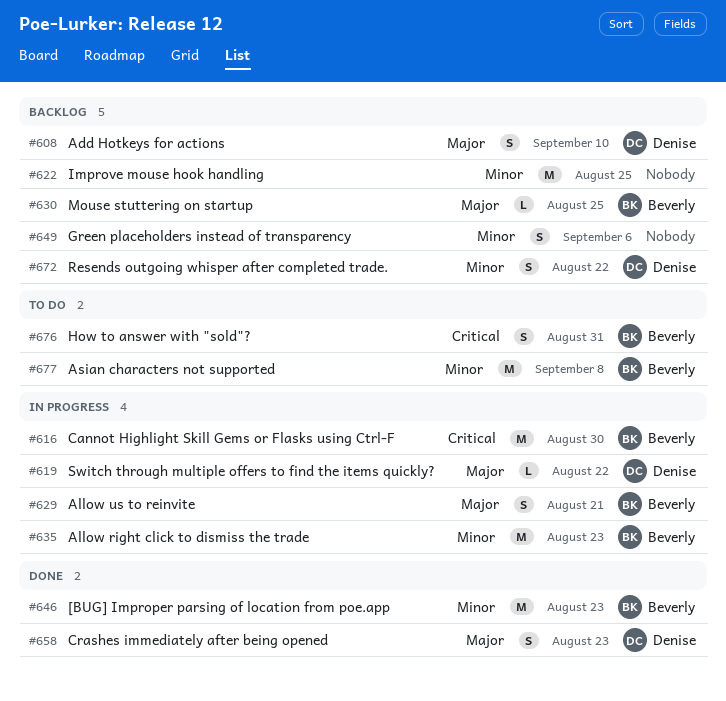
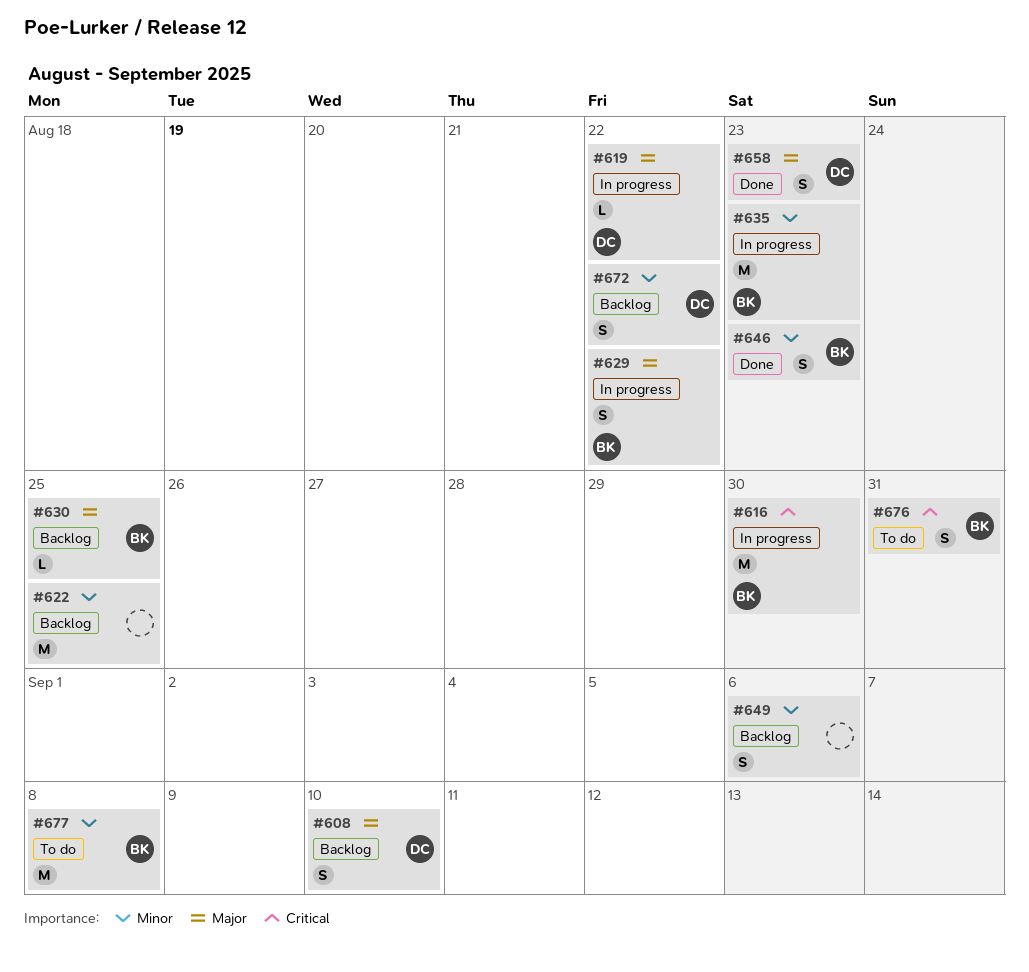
#629, due: Aug 21 -> Aug 22
#646, estimate: M -> S

